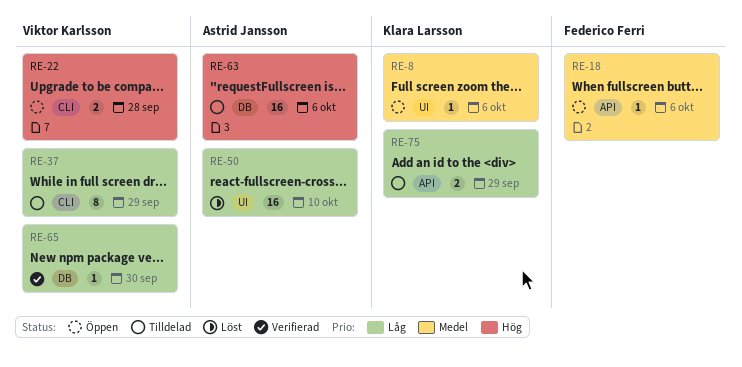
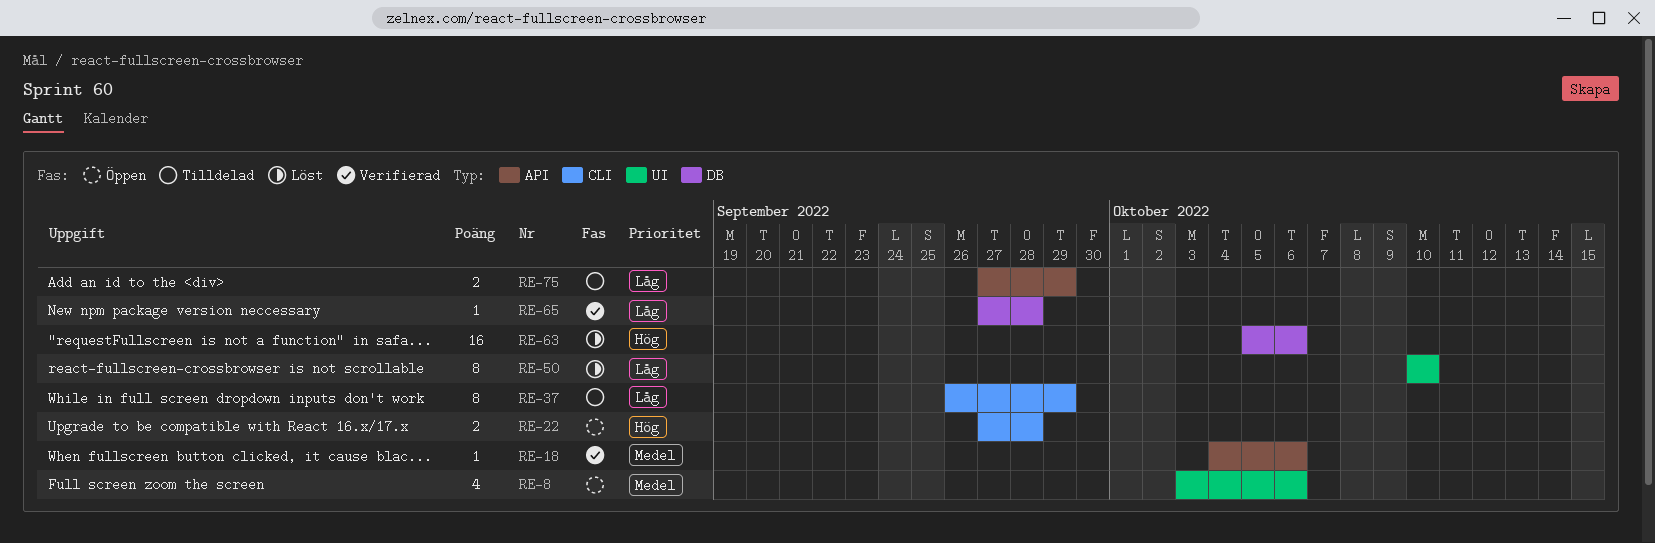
RE-8, estimate: 1 -> 4
RE-18, status: Öppen -> Verifierad
RE-50, estimate: 16 -> 8
RE-63, status: Tilldelad -> Löst
RE-65, due: Sep 30 -> Sep 28

